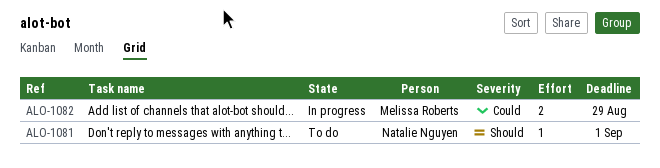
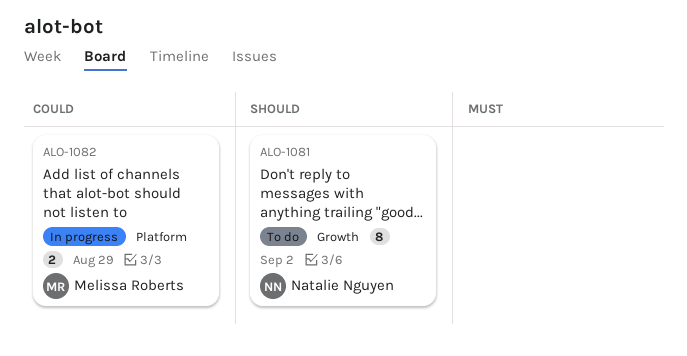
ALO-1081, estimate: 1 -> 8
ALO-1081, due: Sep 1 -> Sep 2

